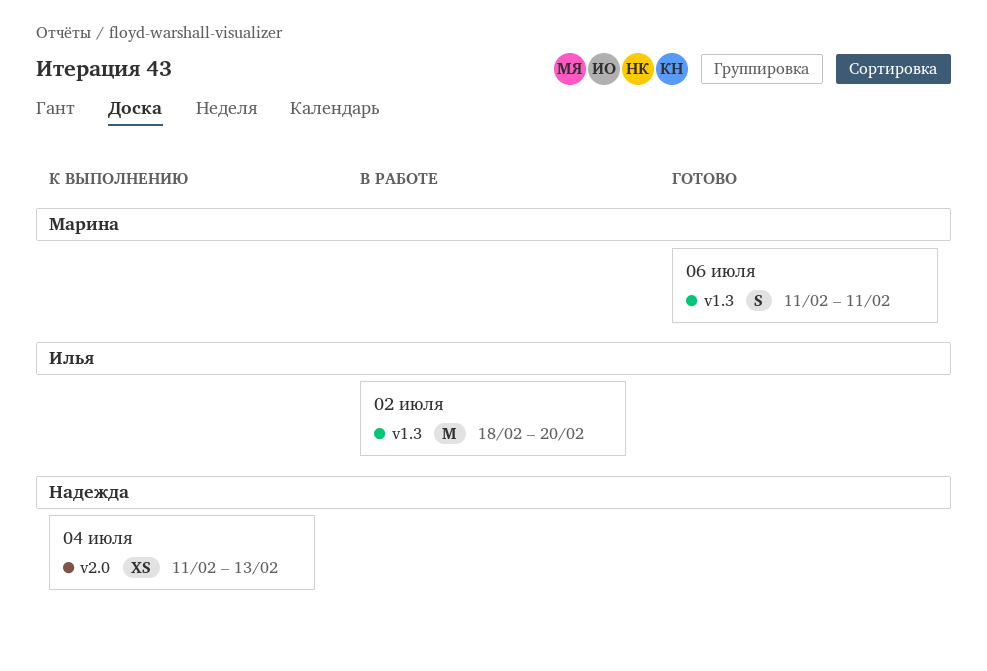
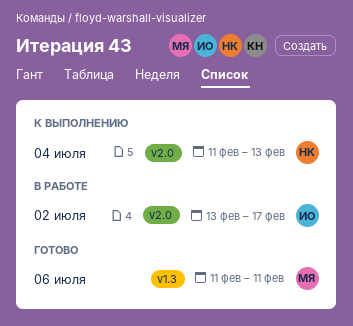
02 июля, label: v1.3 -> v2.0
02 июля, start: Feb 18 -> Feb 13
02 июля, due: Feb 20 -> Feb 17

